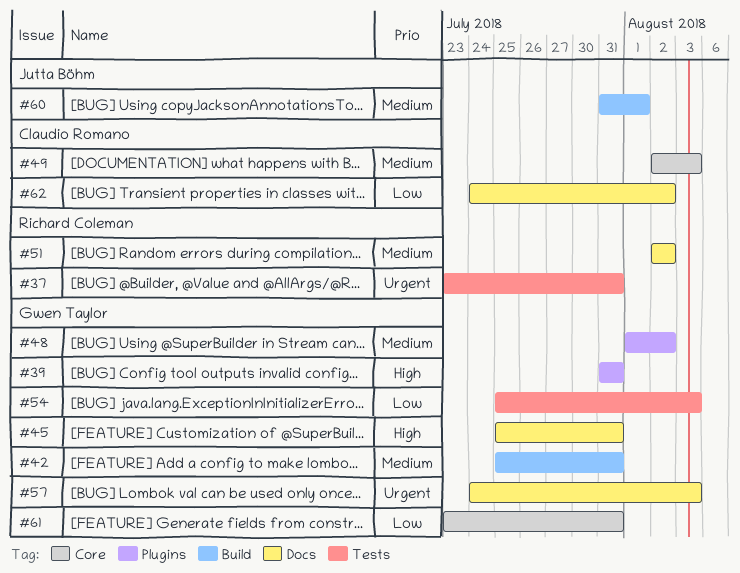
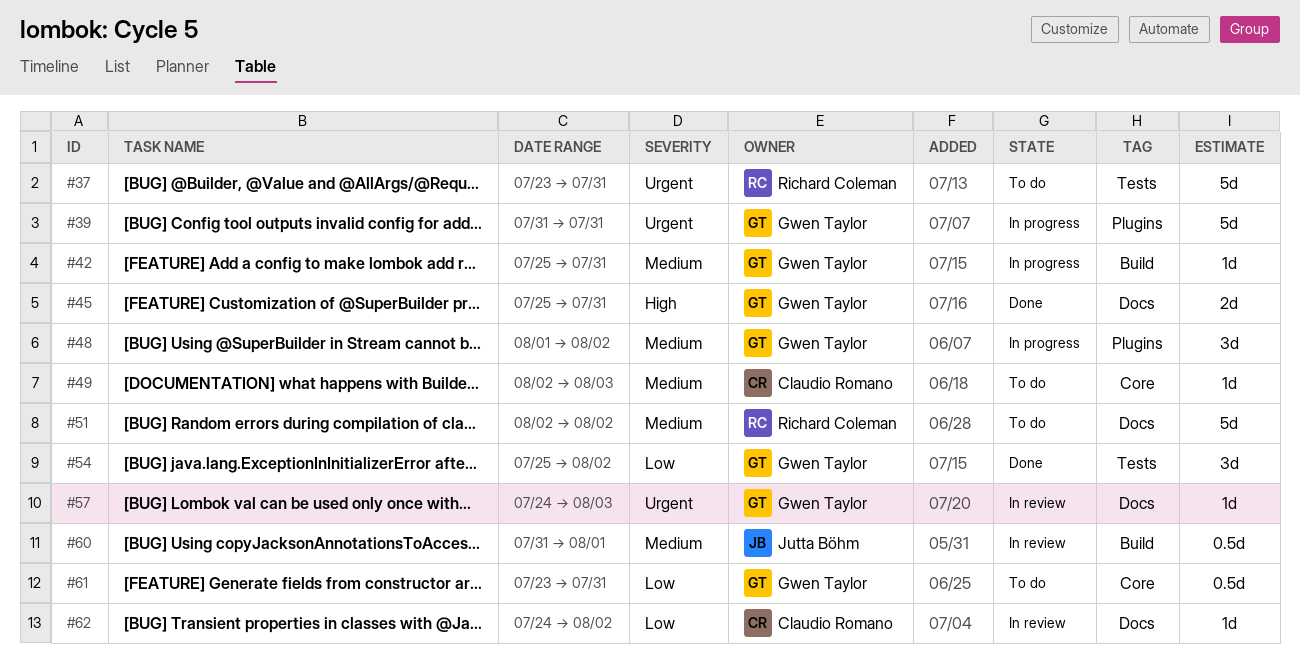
#39, priority: High -> Urgent
#54, due: Aug 3 -> Aug 2

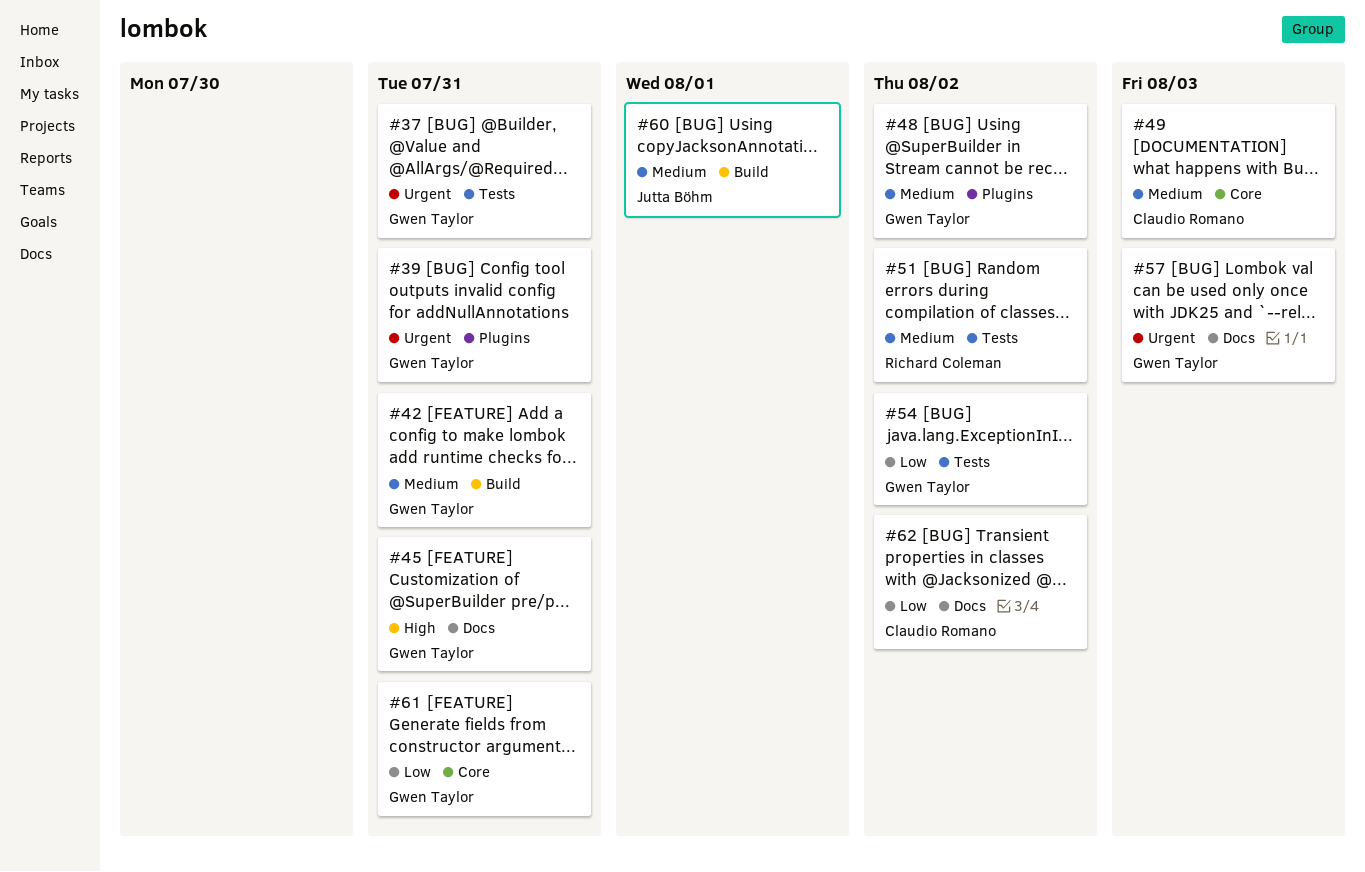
#37, owner: Richard Coleman -> Gwen Taylor
#51, label: Docs -> Tests

